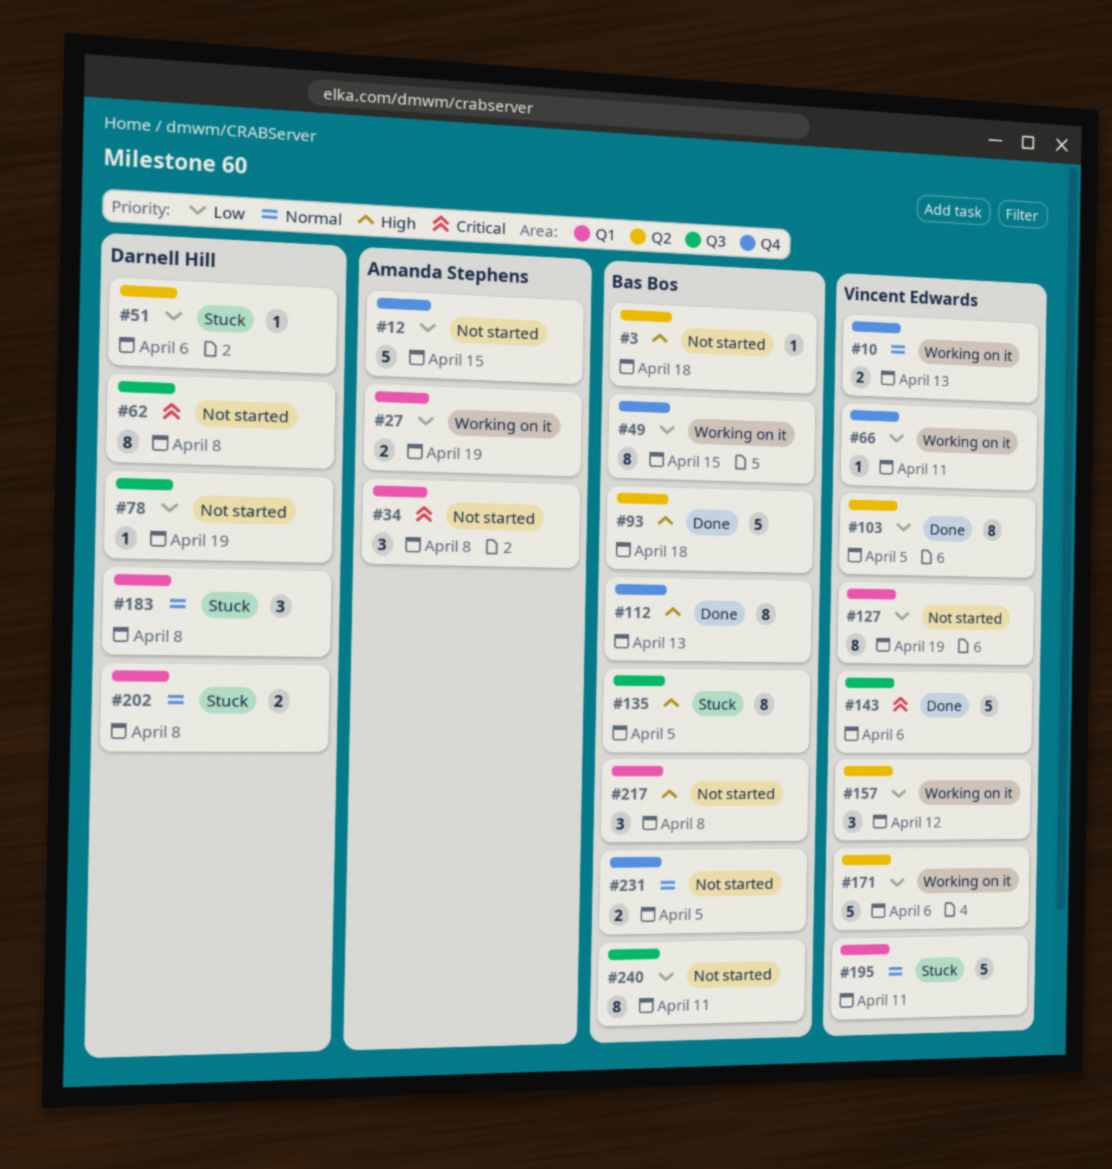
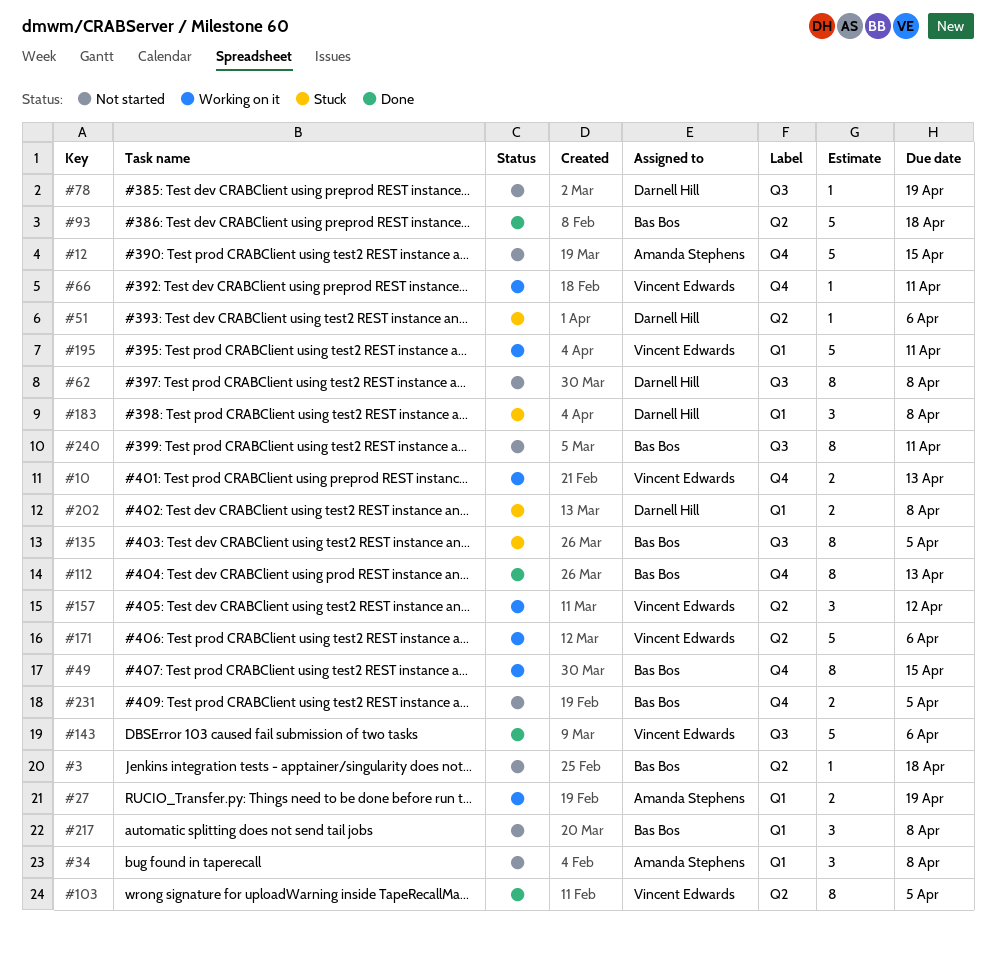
#127: present -> none
#195, status: Stuck -> Working on it

